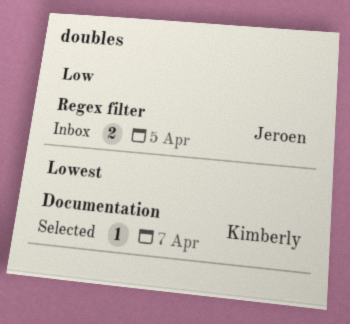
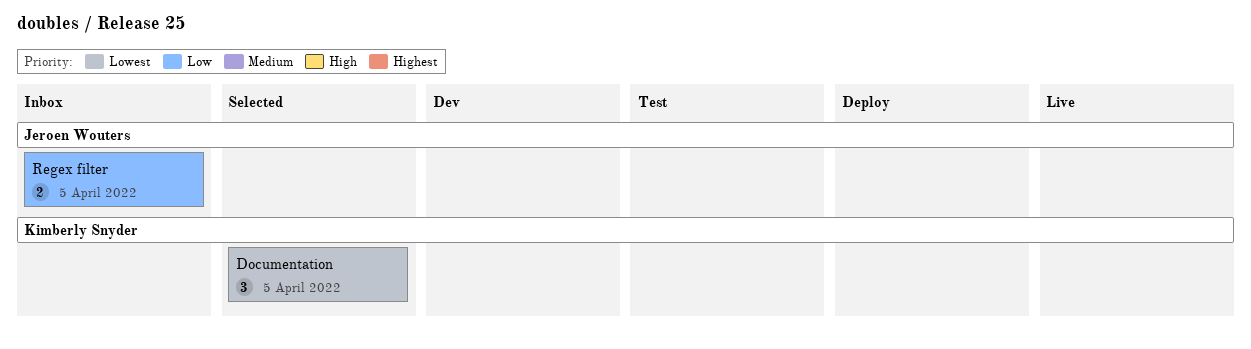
Documentation, estimate: 1 -> 3
Documentation, due: Apr 7 -> Apr 5

